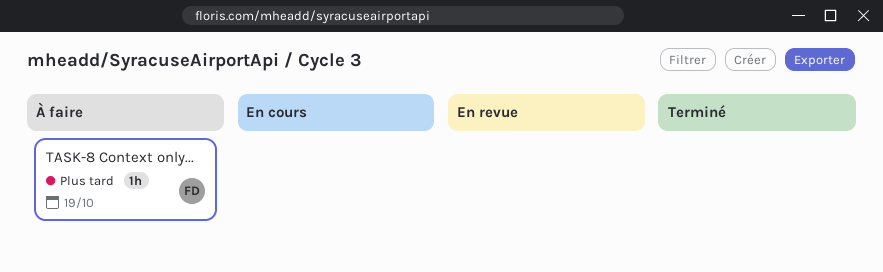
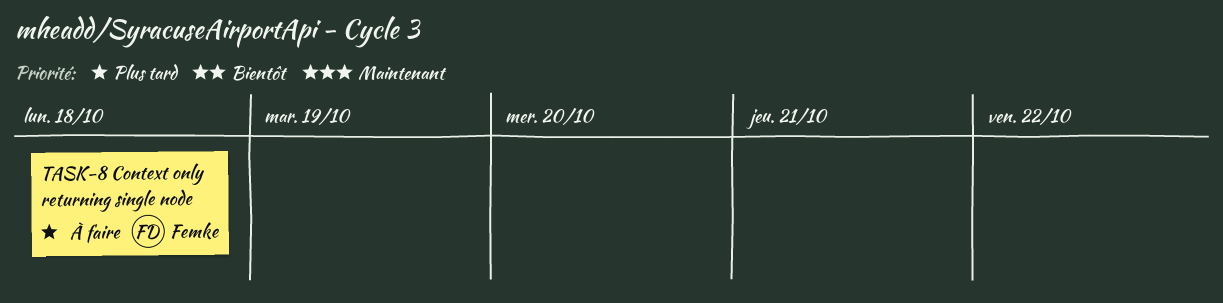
TASK-8, due: Oct 19 -> Oct 18

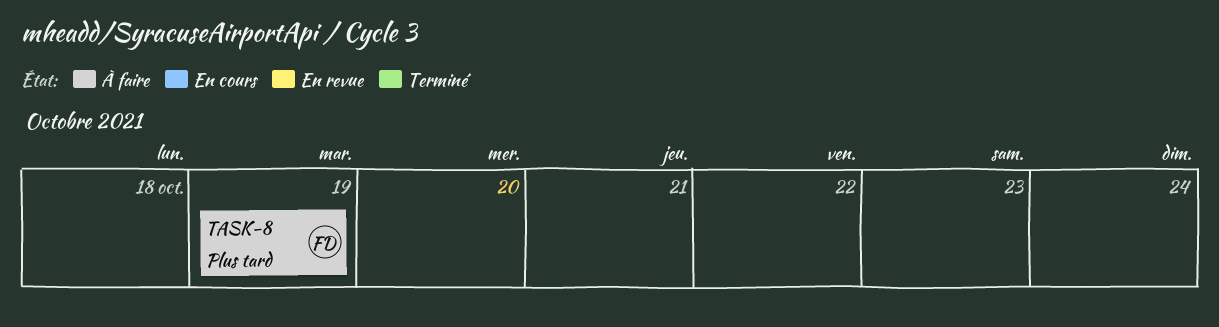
TASK-8, due: Oct 18 -> Oct 19

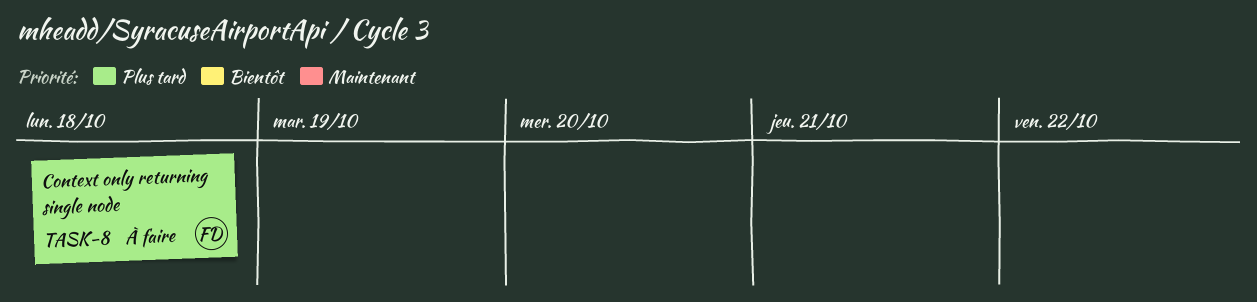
TASK-8, due: Oct 19 -> Oct 18

